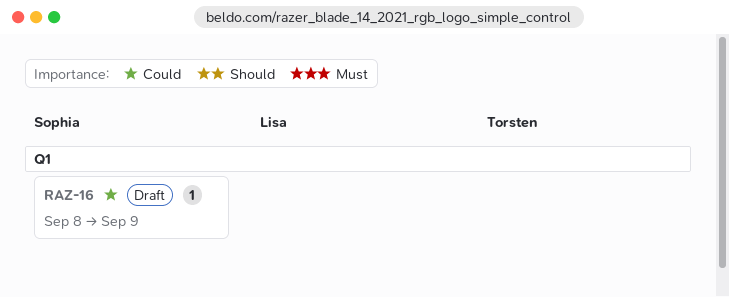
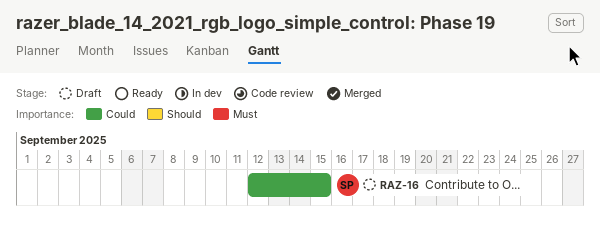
RAZ-16, start: Sep 8 -> Sep 12
RAZ-16, due: Sep 9 -> Sep 15

